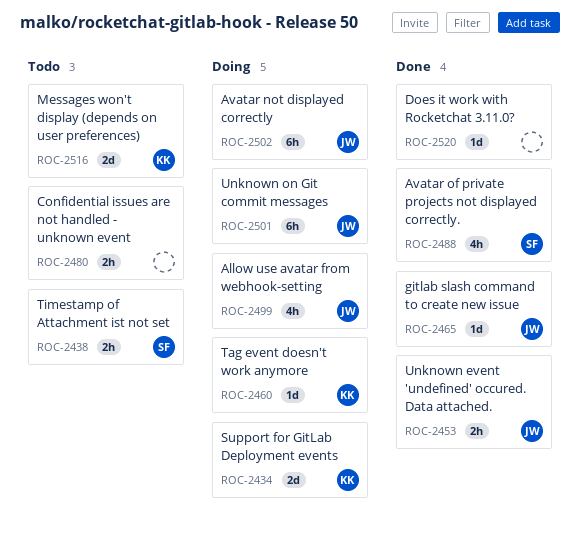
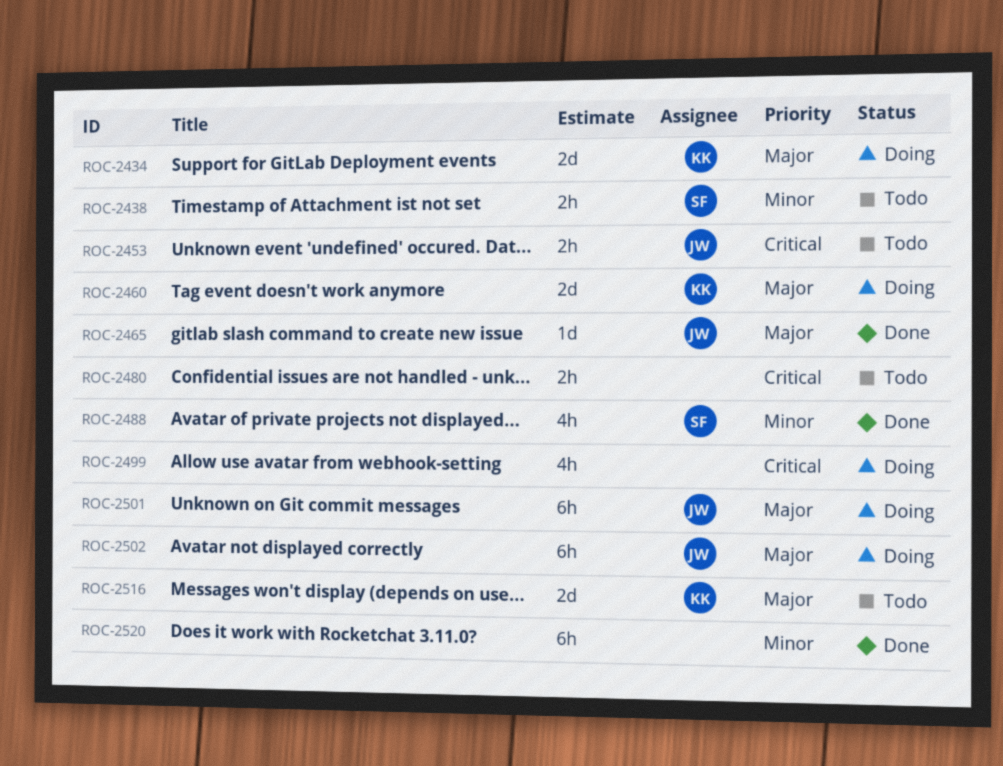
ROC-2453, status: Done -> Todo
ROC-2460, estimate: 1d -> 2d
ROC-2499, owner: JW -> none
ROC-2520, estimate: 1d -> 6h

